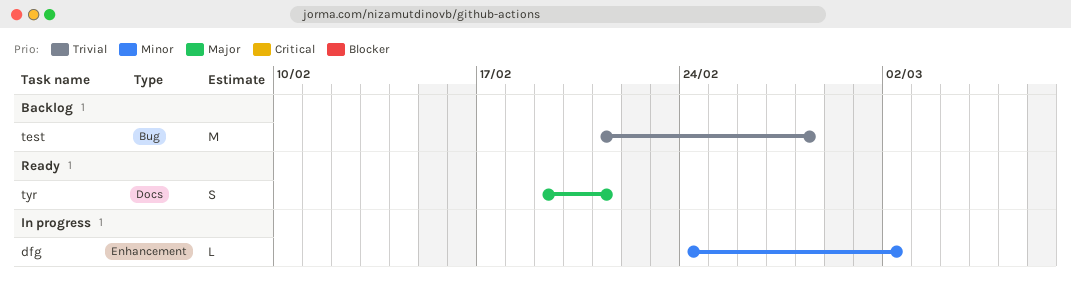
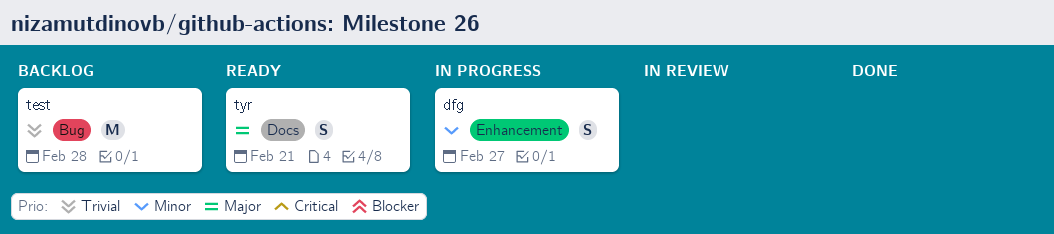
dfg, estimate: L -> S
dfg, due: Mar 2 -> Feb 27

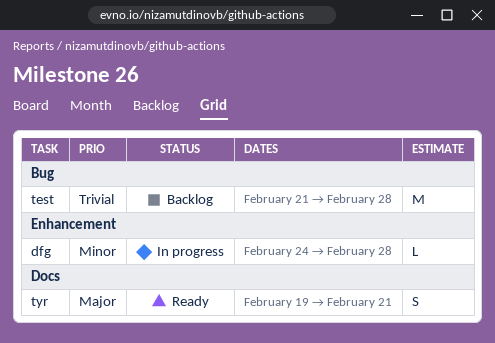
dfg, estimate: S -> L
dfg, due: Feb 27 -> Feb 28

